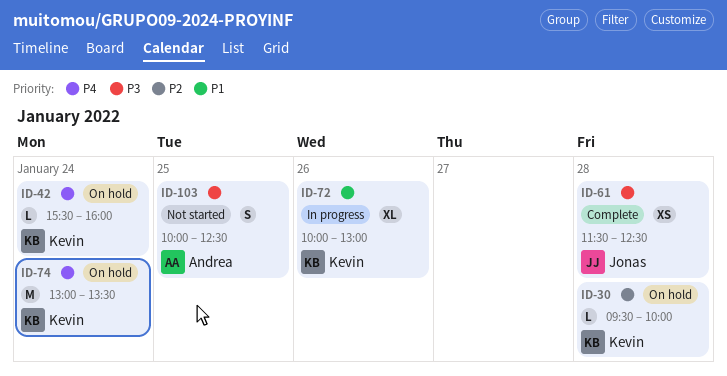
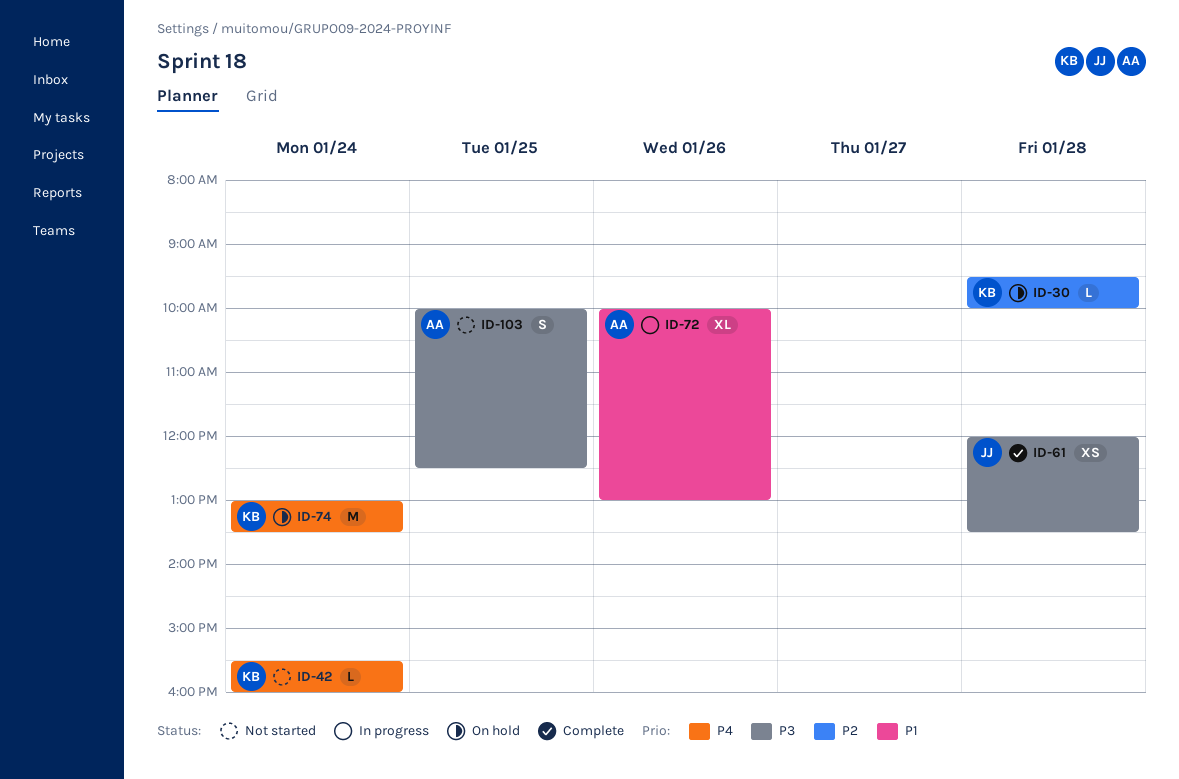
ID-42, status: On hold -> Not started
ID-61, begins: 11:30 -> 12:00
ID-61, ends: 12:30 -> 13:30
ID-72, owner: Kevin -> Andrea

